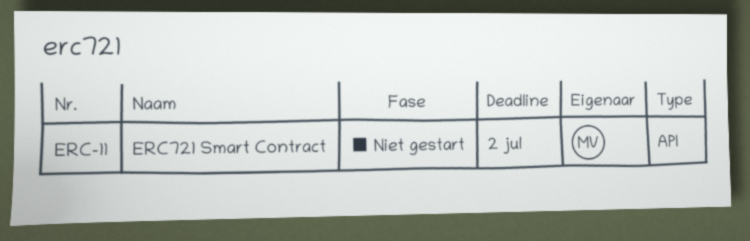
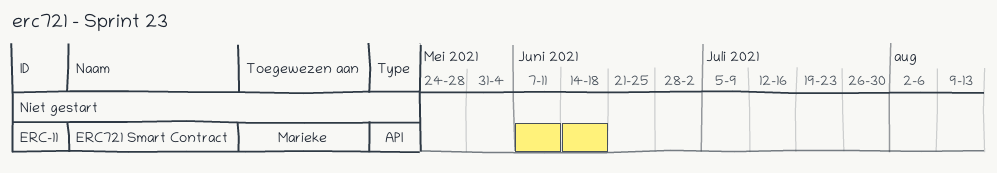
ERC-11, due: Jul 2 -> Jun 18

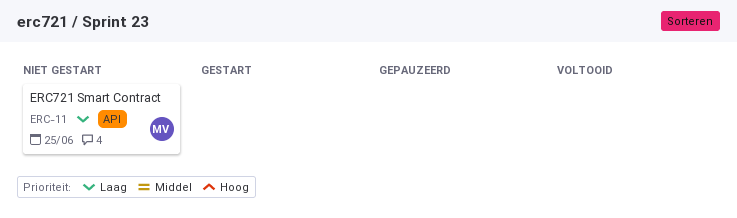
ERC-11, due: Jun 18 -> Jun 25

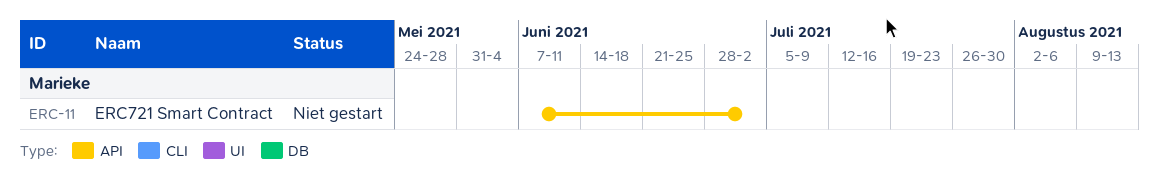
ERC-11, due: Jun 25 -> Jul 2

